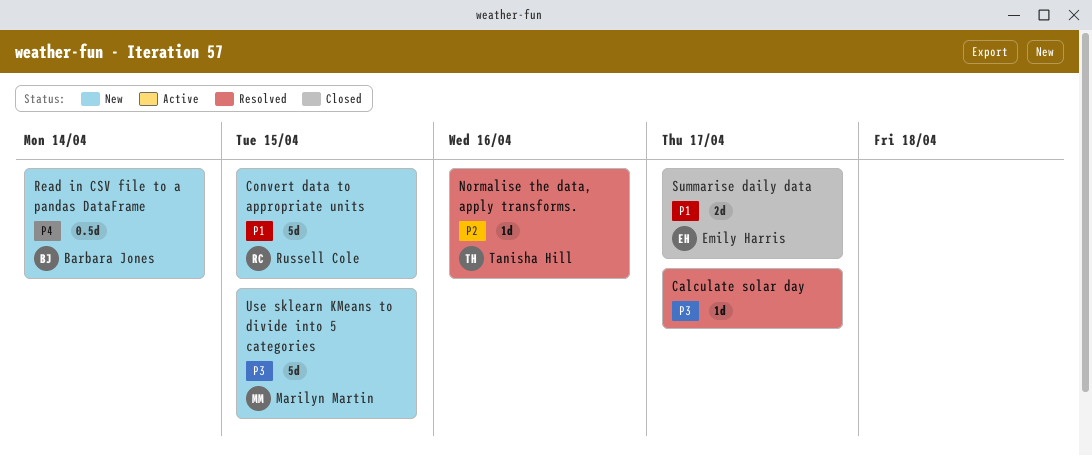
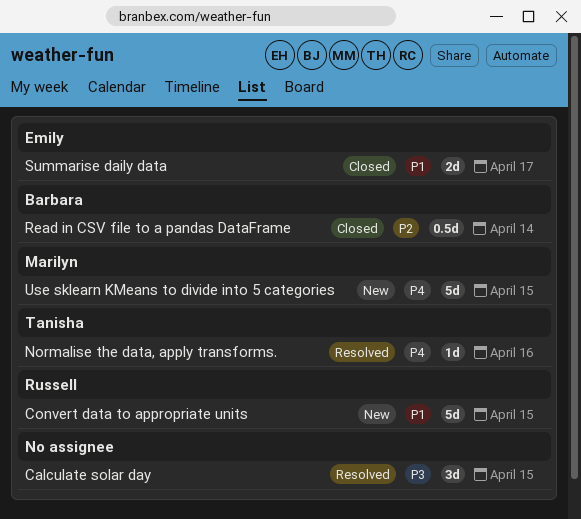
Calculate solar day, estimate: 1d -> 3d
Calculate solar day, due: Apr 17 -> Apr 15
Normalise the data, apply transforms., priority: P2 -> P4
Read in CSV file to a pandas DataFrame, status: New -> Closed
Read in CSV file to a pandas DataFrame, priority: P4 -> P2
Use sklearn KMeans to divide into 5 categories, priority: P3 -> P4

